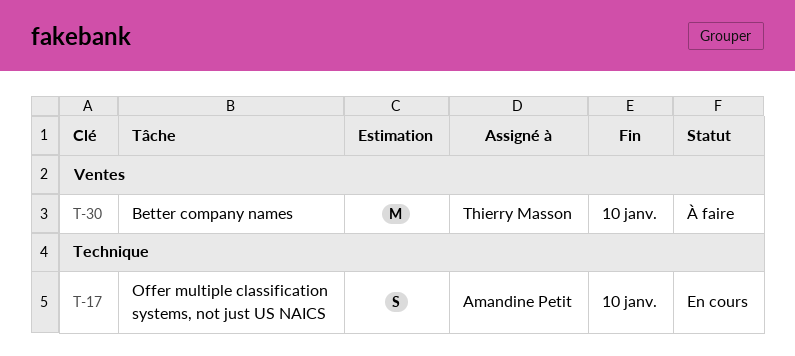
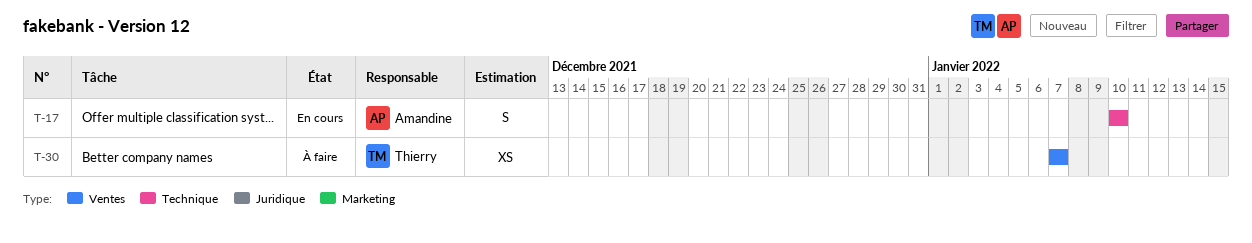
T-30, estimate: M -> XS
T-30, due: Jan 10 -> Jan 7

